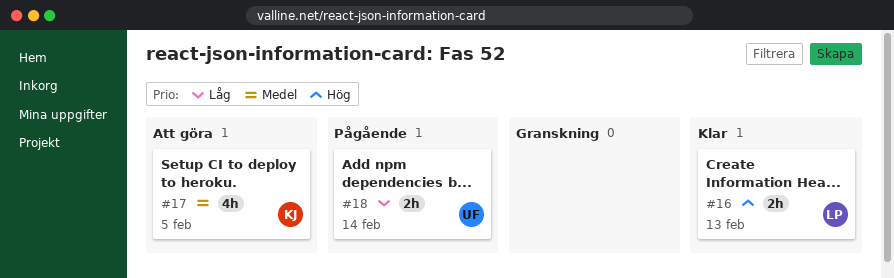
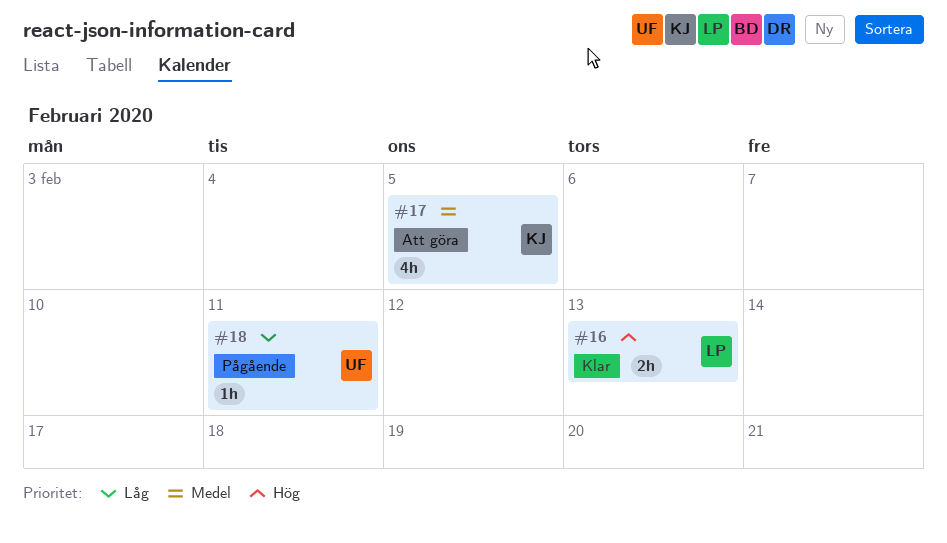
#18, estimate: 2h -> 1h
#18, due: Feb 14 -> Feb 11

